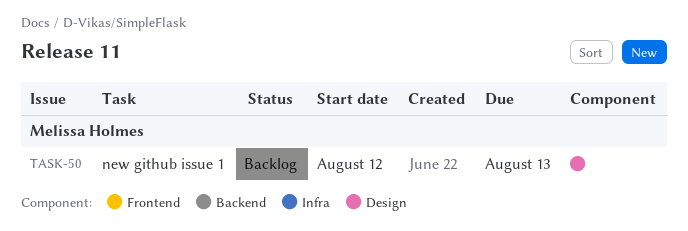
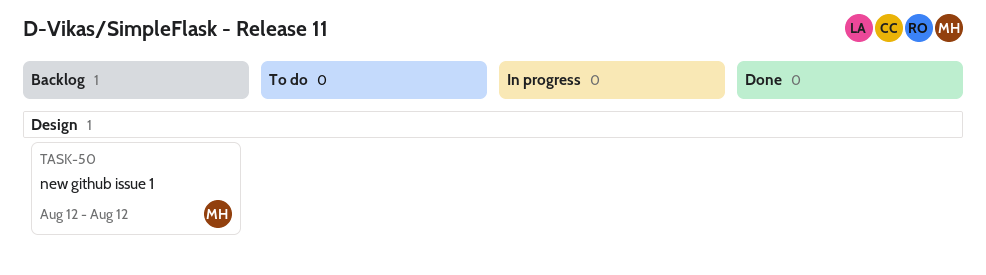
TASK-50, due: Aug 13 -> Aug 12

